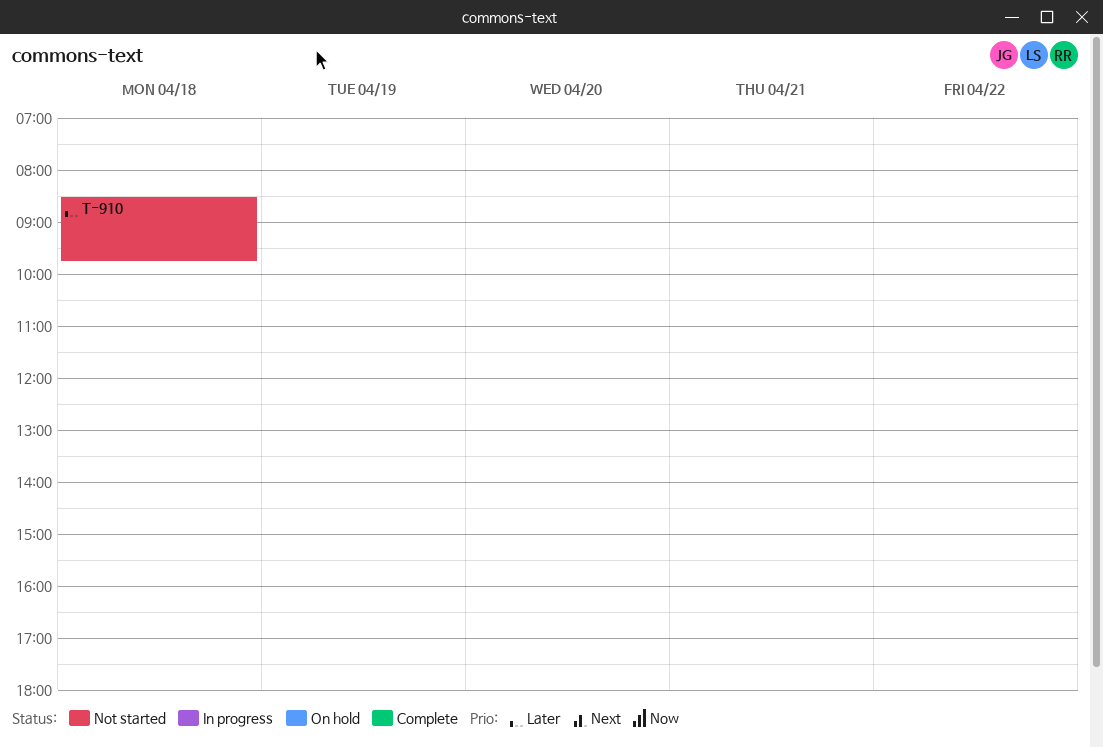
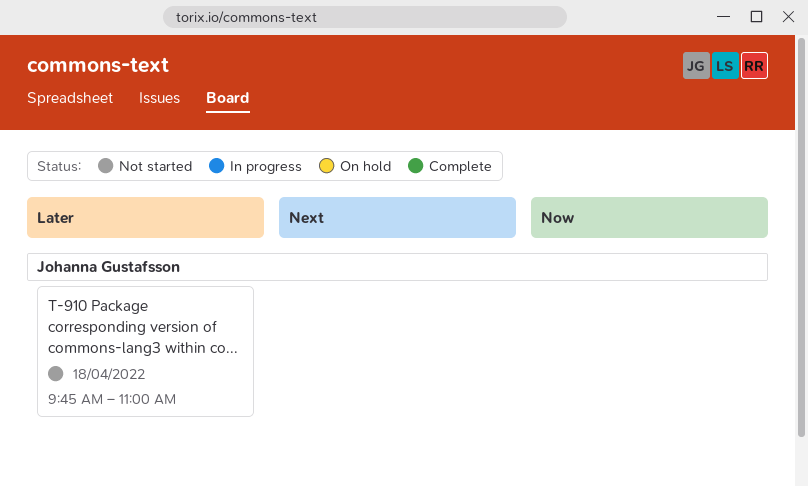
T-910, begins: 08:30 -> 09:45
T-910, ends: 09:45 -> 11:00

